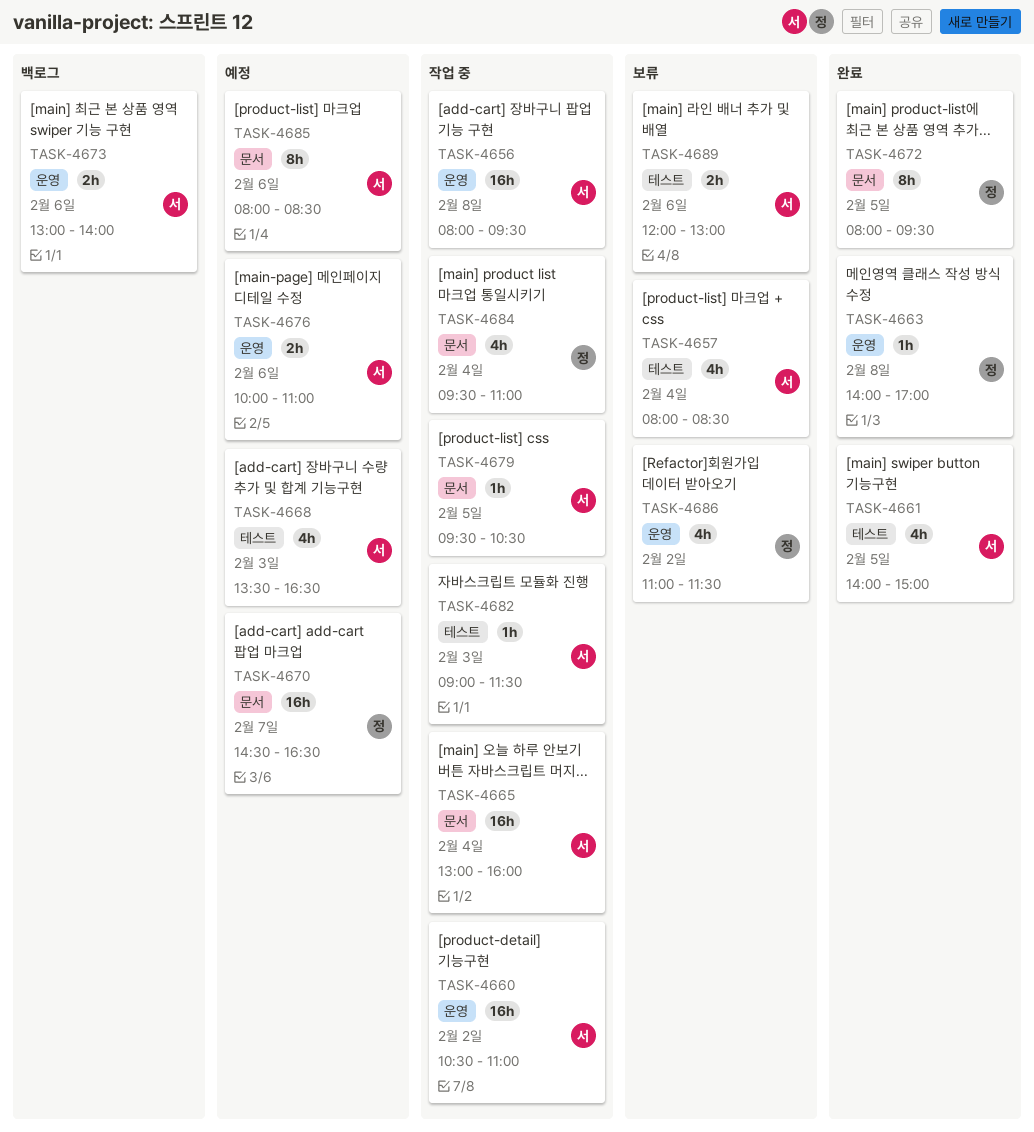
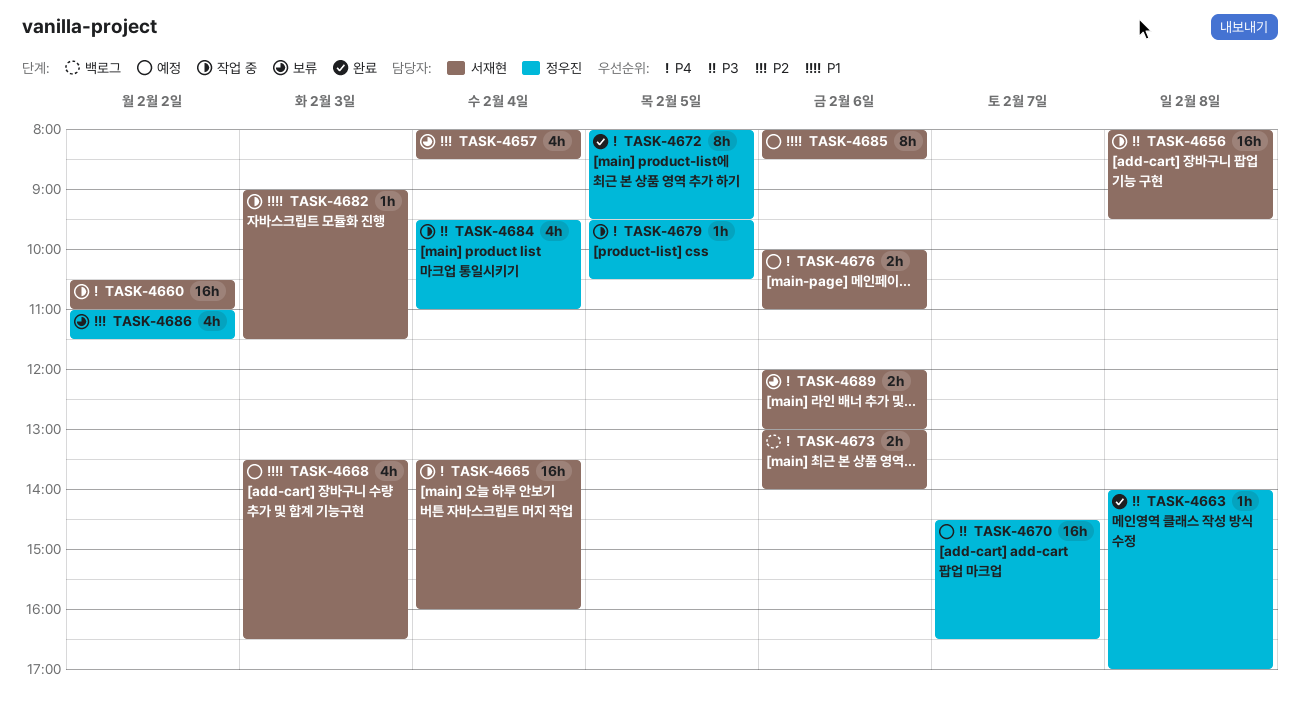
TASK-4661: present -> none
TASK-4665, begins: 13:00 -> 13:30
TASK-4679, owner: 서재현 -> 정우진

